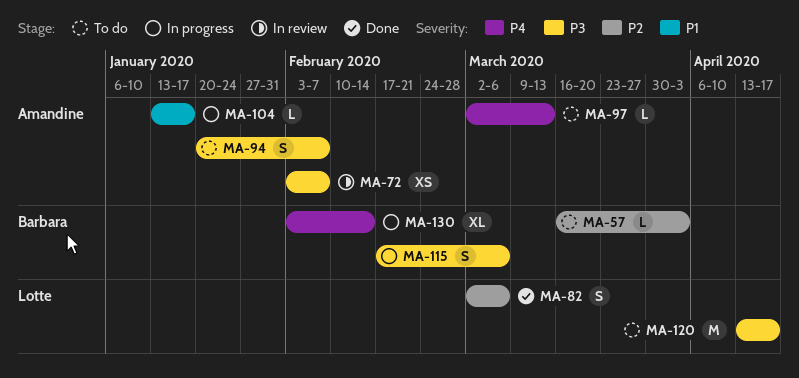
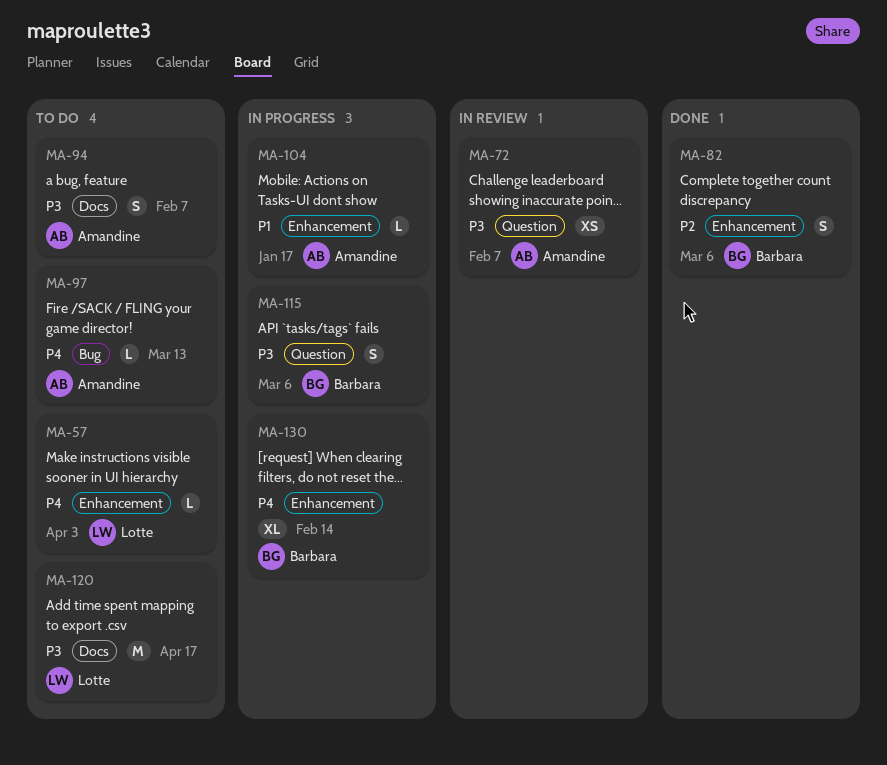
MA-57, owner: Barbara -> Lotte
MA-57, priority: P2 -> P4
MA-82, owner: Lotte -> Barbara

